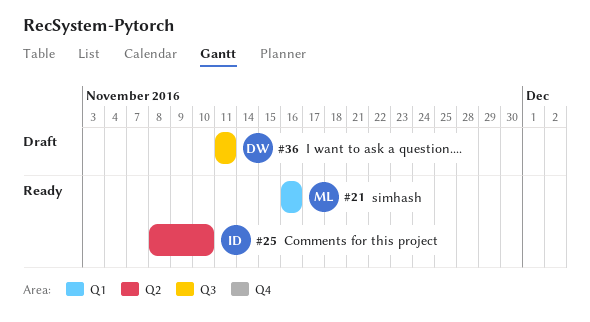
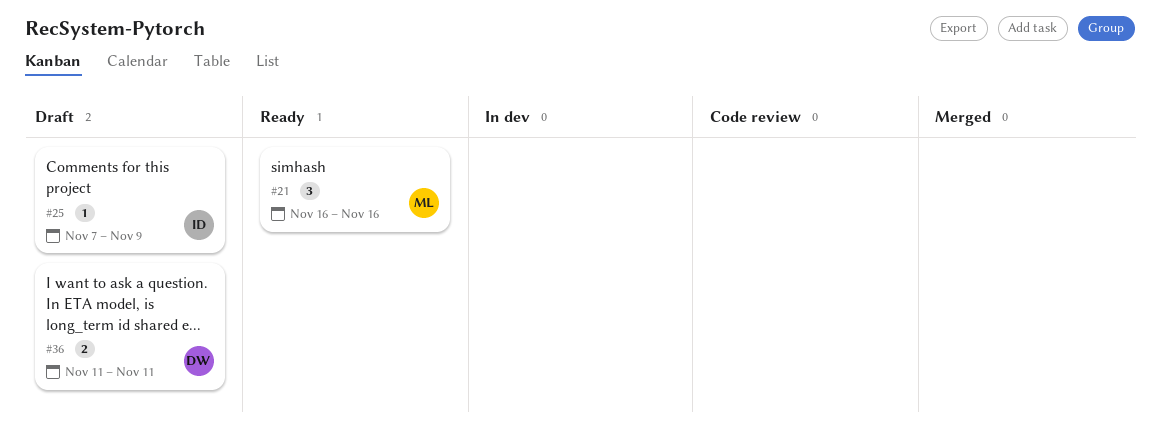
#25, status: Ready -> Draft
#25, start: Nov 8 -> Nov 7
#25, due: Nov 10 -> Nov 9

